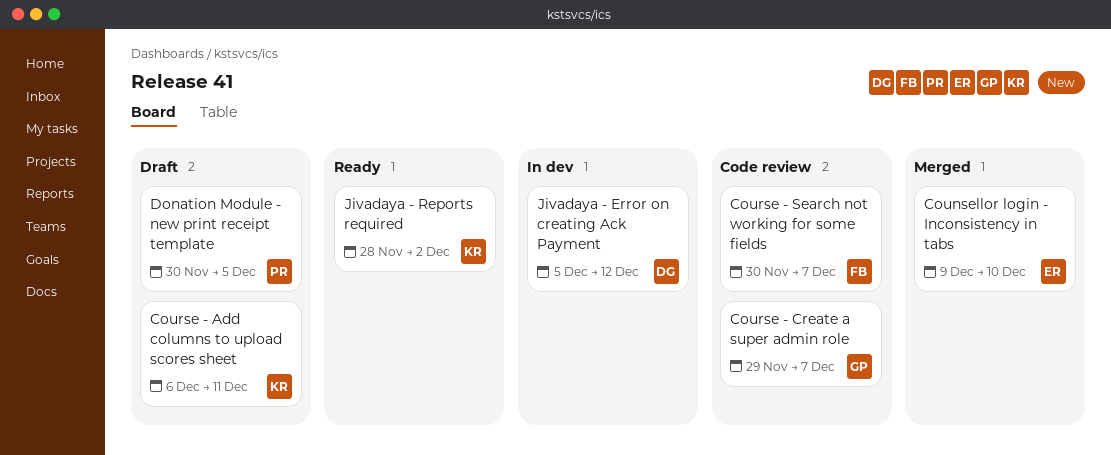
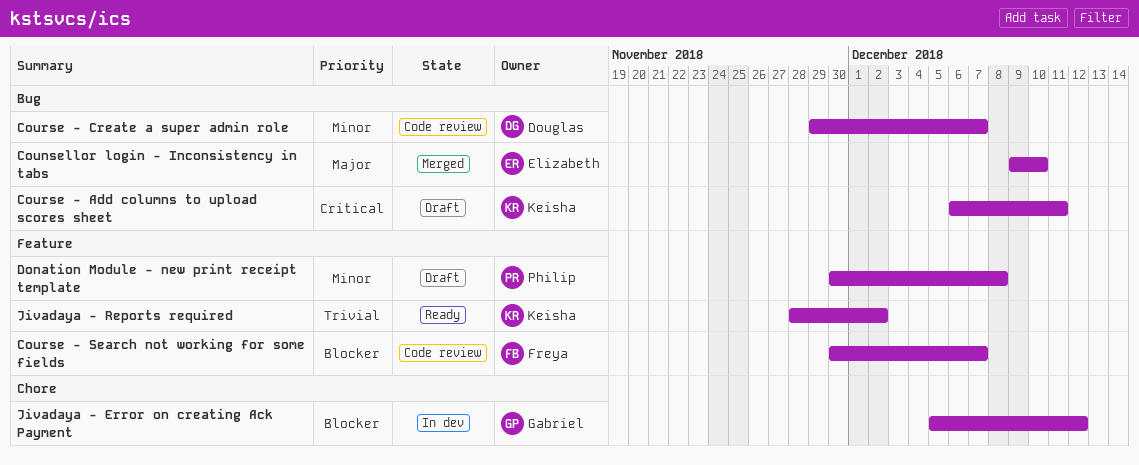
Course - Create a super admin role, owner: Gabriel -> Douglas
Donation Module - new print receipt template, due: Dec 5 -> Dec 8
Jivadaya - Error on creating Ack Payment, owner: Douglas -> Gabriel

